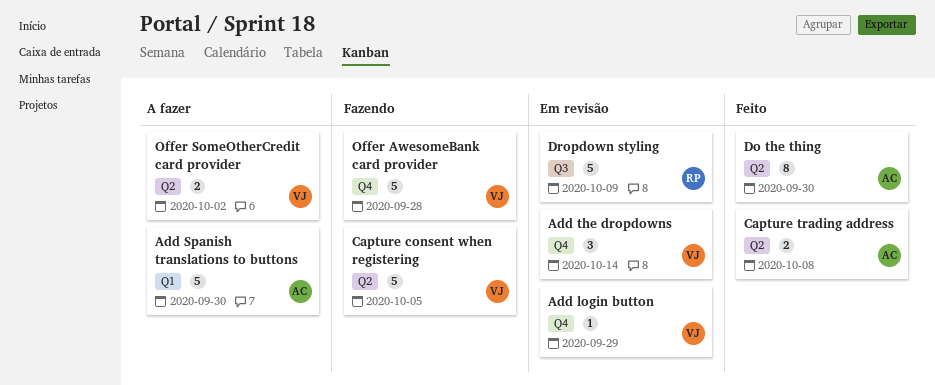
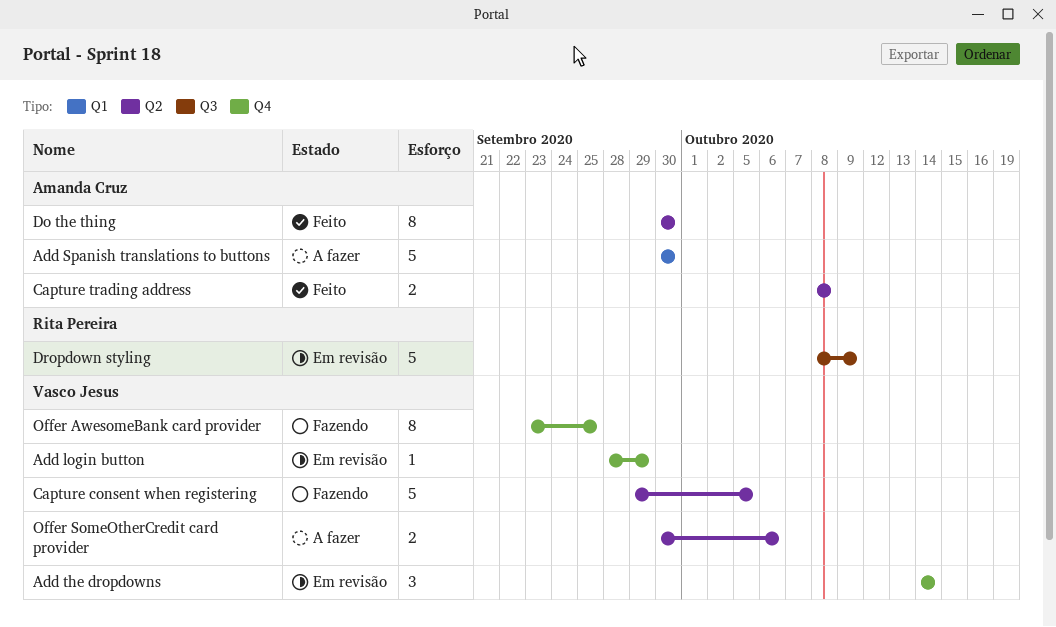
Offer AwesomeBank card provider, estimate: 5 -> 8
Offer AwesomeBank card provider, due: Sep 28 -> Sep 25
Offer SomeOtherCredit card provider, due: Oct 2 -> Oct 6

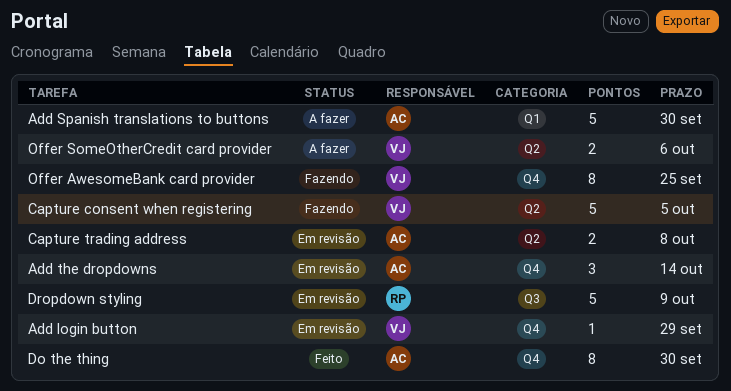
Add the dropdowns, owner: Vasco Jesus -> Amanda Cruz
Capture trading address, status: Feito -> Em revisão
Do the thing, label: Q2 -> Q4

